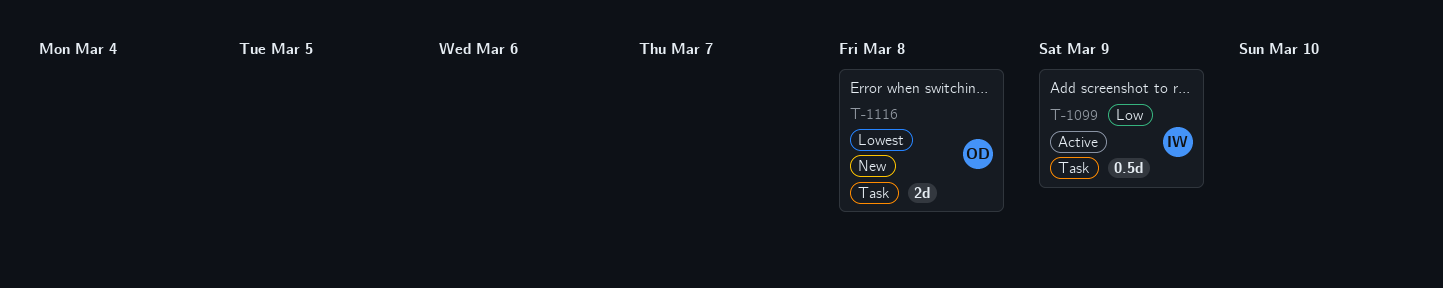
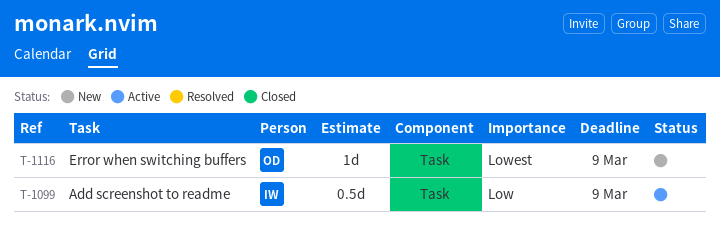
T-1116, estimate: 2d -> 1d
T-1116, due: Mar 8 -> Mar 9

